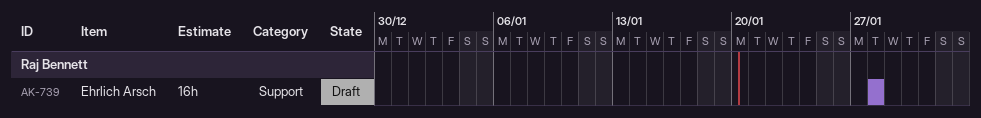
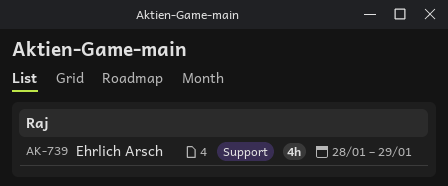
AK-739, estimate: 16h -> 4h
AK-739, due: Jan 28 -> Jan 29

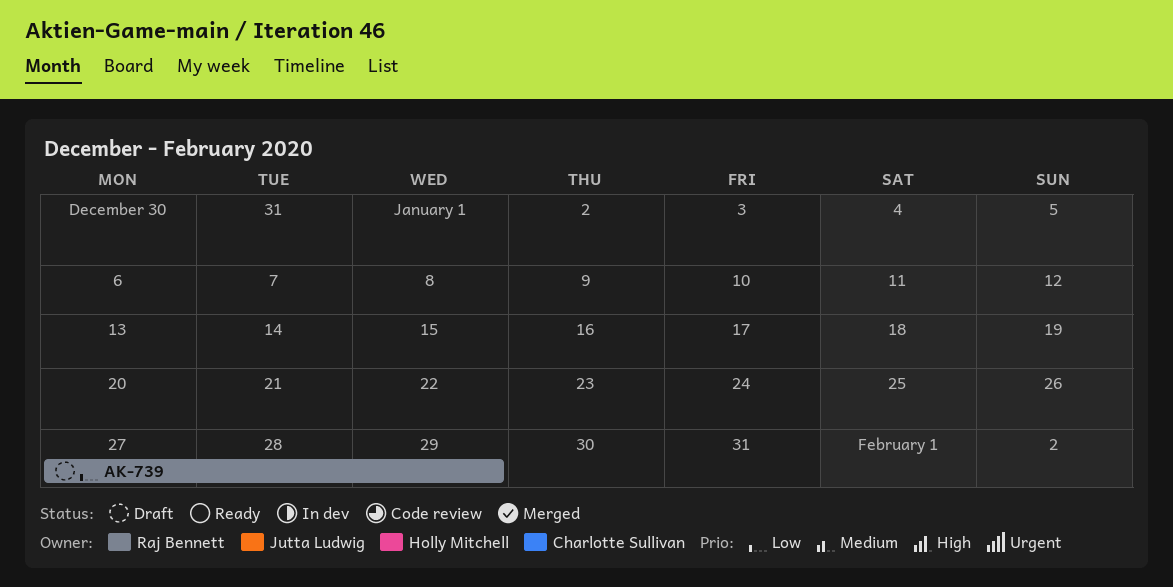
AK-739, start: Jan 28 -> Jan 27

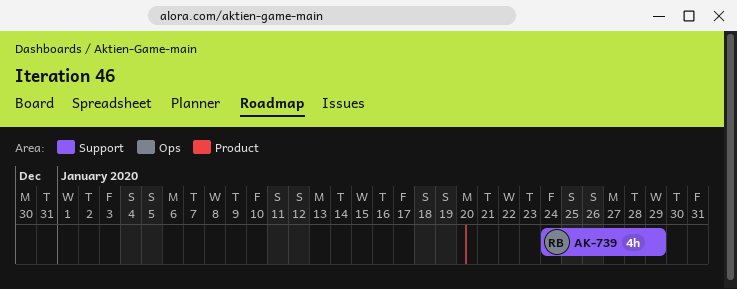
AK-739, start: Jan 27 -> Jan 24

